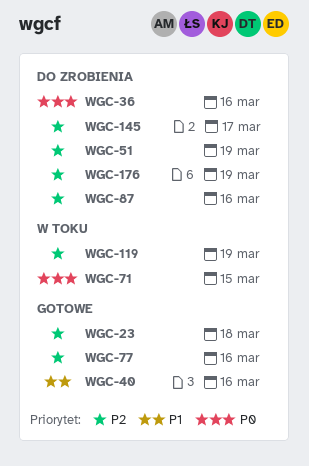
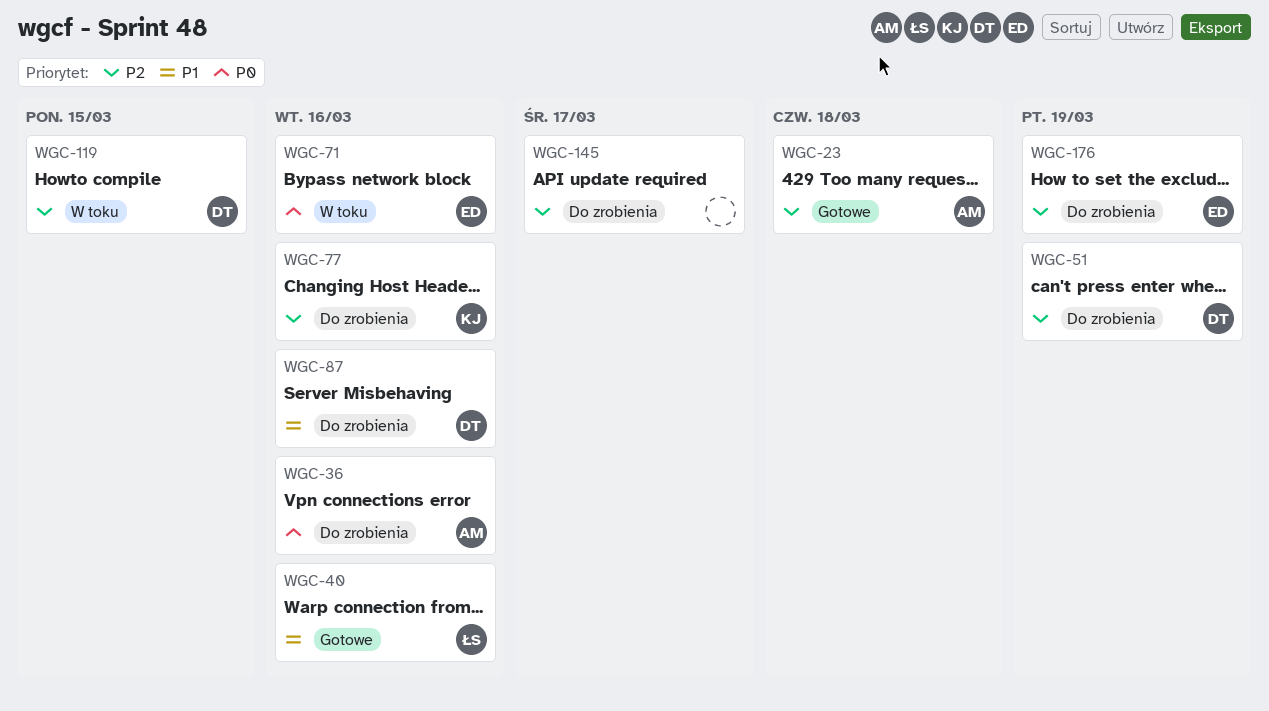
WGC-71, due: Mar 15 -> Mar 16
WGC-77, status: Gotowe -> Do zrobienia
WGC-87, priority: P2 -> P1
WGC-119, due: Mar 19 -> Mar 15

